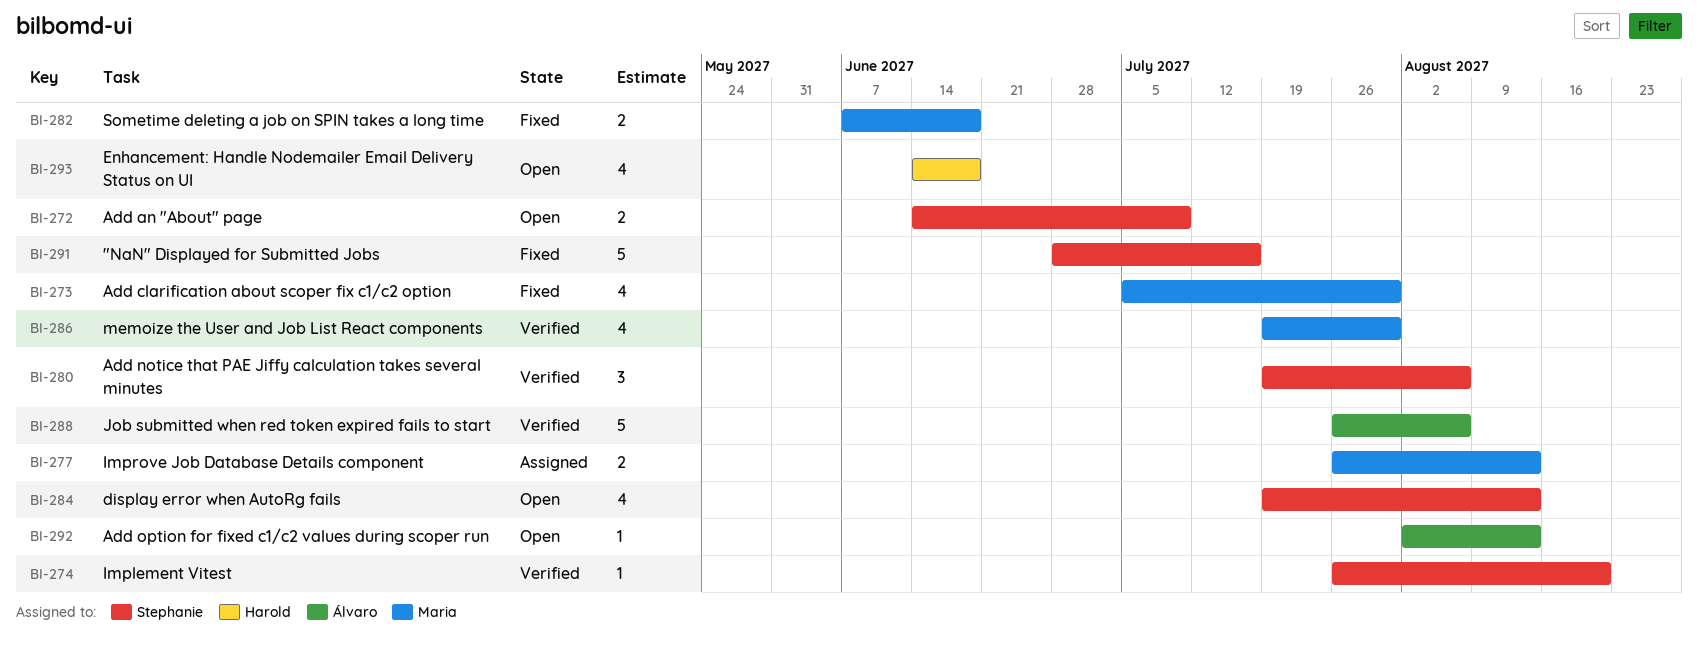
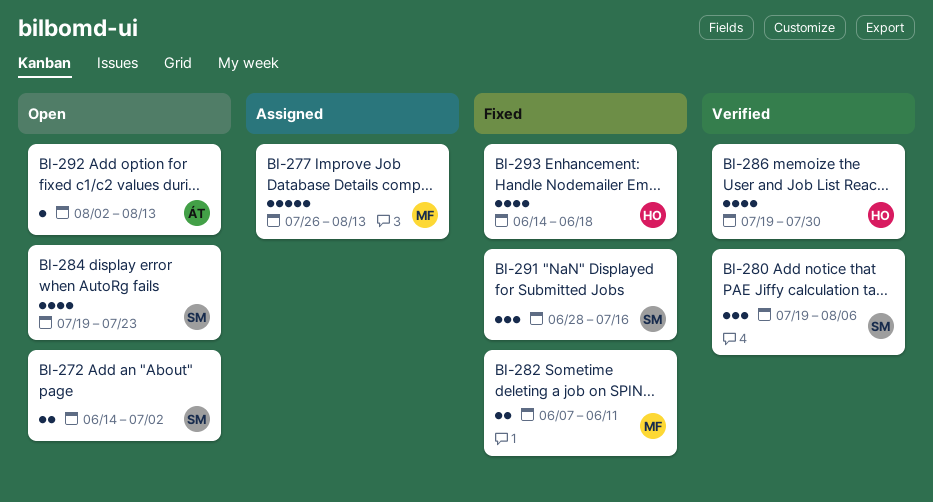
BI-272, due: Jul 9 -> Jul 2
BI-273: present -> none
BI-274: present -> none
BI-277, estimate: 2 -> 5
BI-282, due: Jun 18 -> Jun 11
BI-284, due: Aug 13 -> Jul 23
BI-286, owner: Maria -> Harold
BI-288: present -> none
BI-291, estimate: 5 -> 3
BI-293, status: Open -> Fixed

